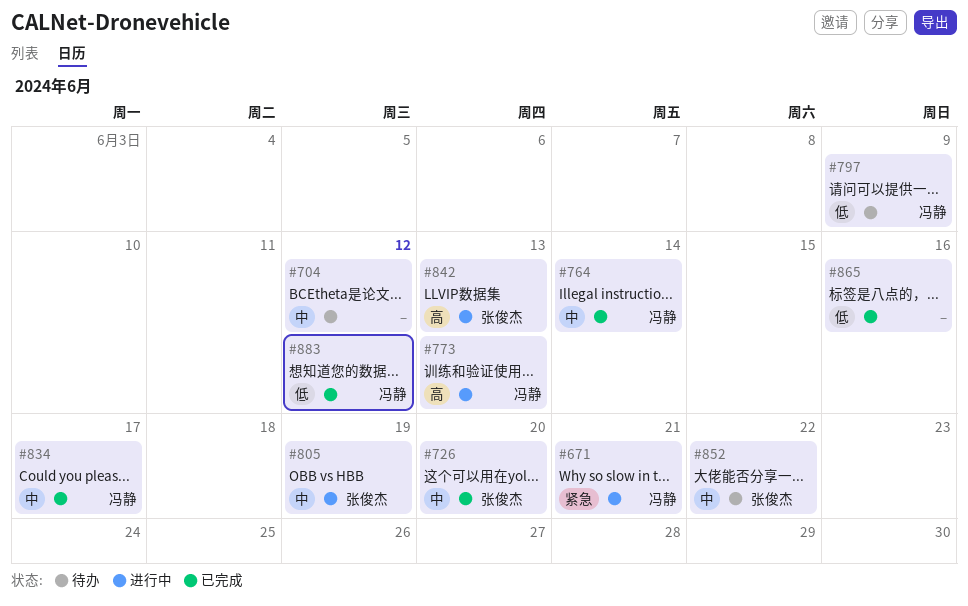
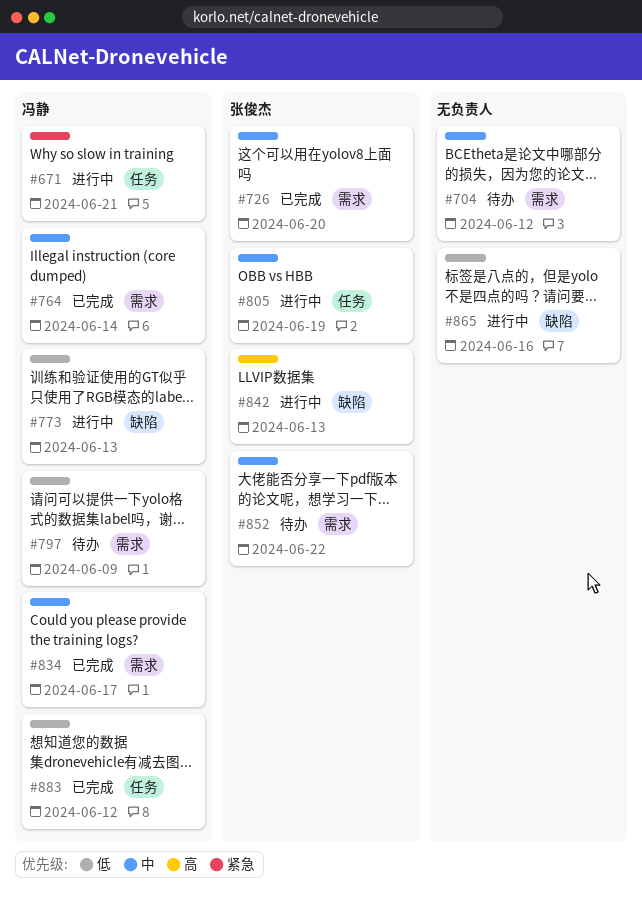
#773, priority: 高 -> 低
#865, status: 已完成 -> 进行中

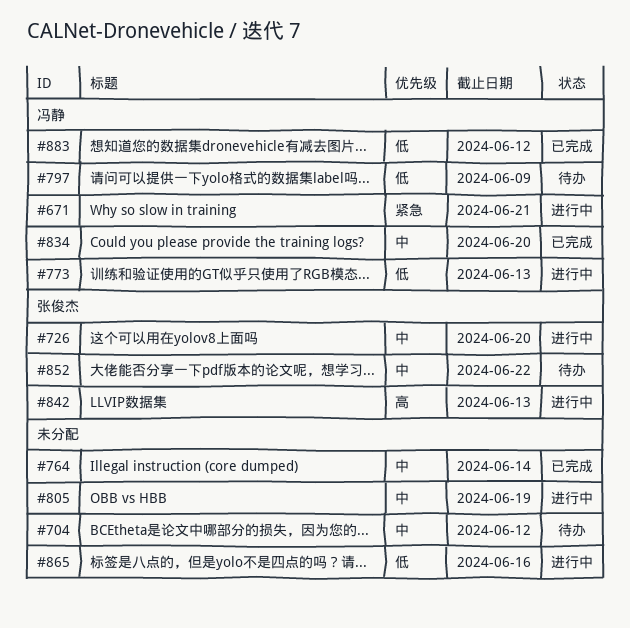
#726, status: 已完成 -> 进行中
#764, owner: 冯静 -> none
#805, owner: 张俊杰 -> none
#834, due: Jun 17 -> Jun 20

